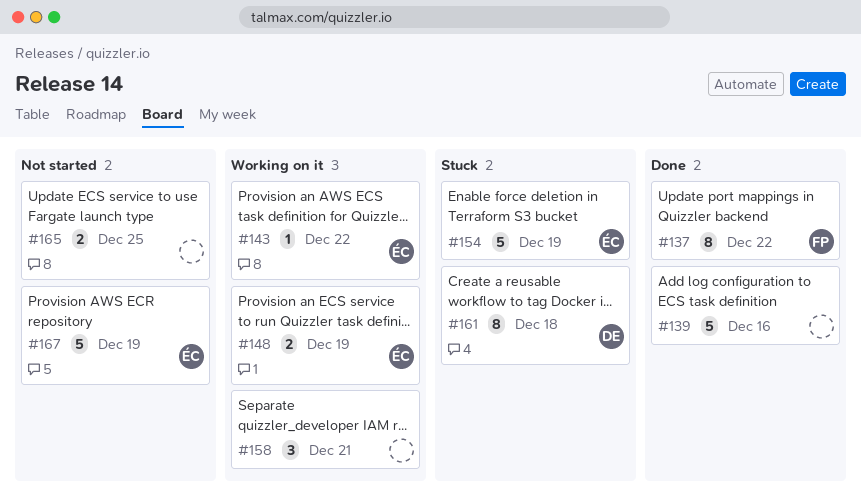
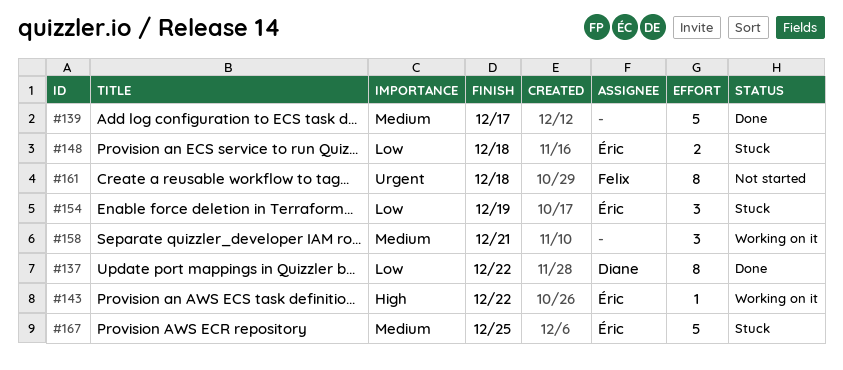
#137, owner: Felix -> Diane
#139, due: Dec 16 -> Dec 17
#148, status: Working on it -> Stuck
#148, due: Dec 19 -> Dec 18
#154, estimate: 5 -> 3
#161, status: Stuck -> Not started
#161, owner: Diane -> Felix
#165: present -> none
#167, status: Not started -> Stuck
#167, due: Dec 19 -> Dec 25

